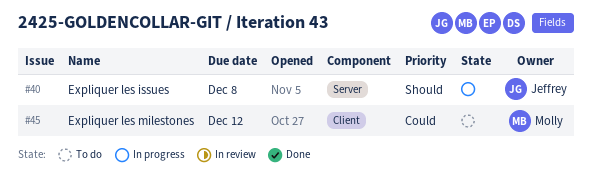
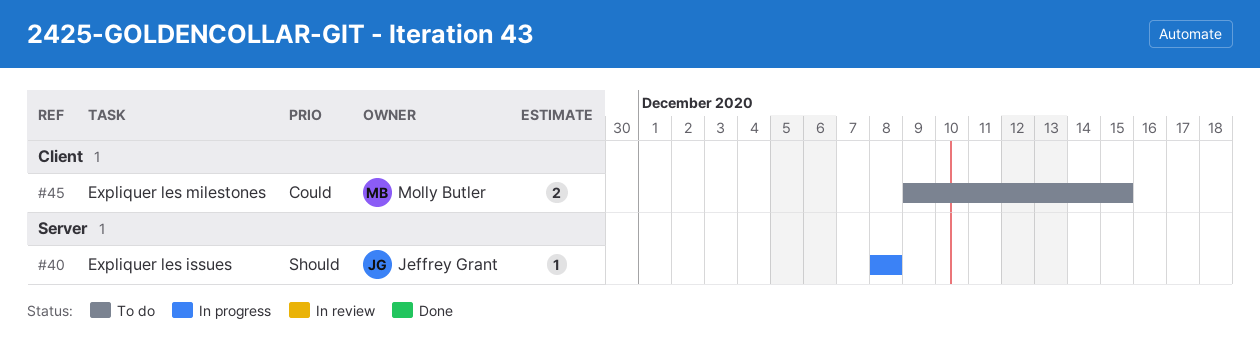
#45, due: Dec 12 -> Dec 15

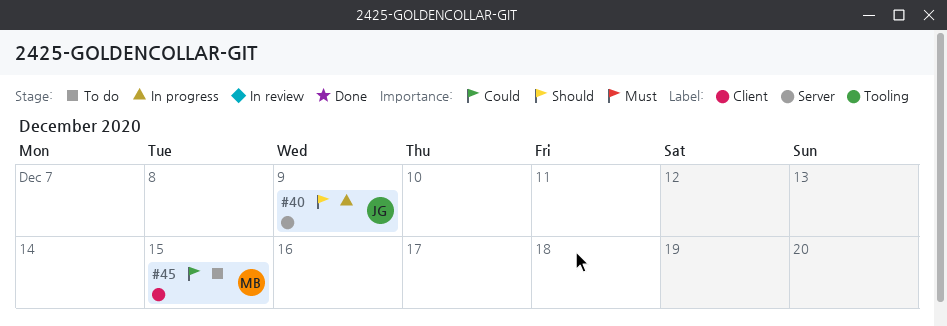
#40, due: Dec 8 -> Dec 9

